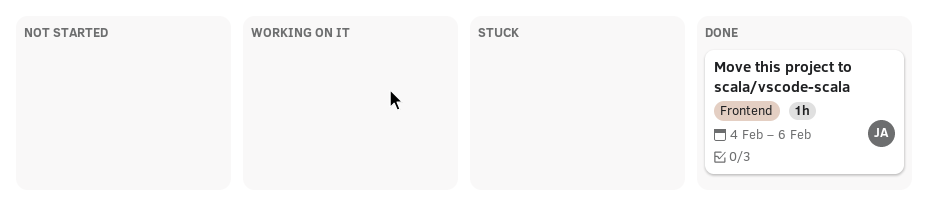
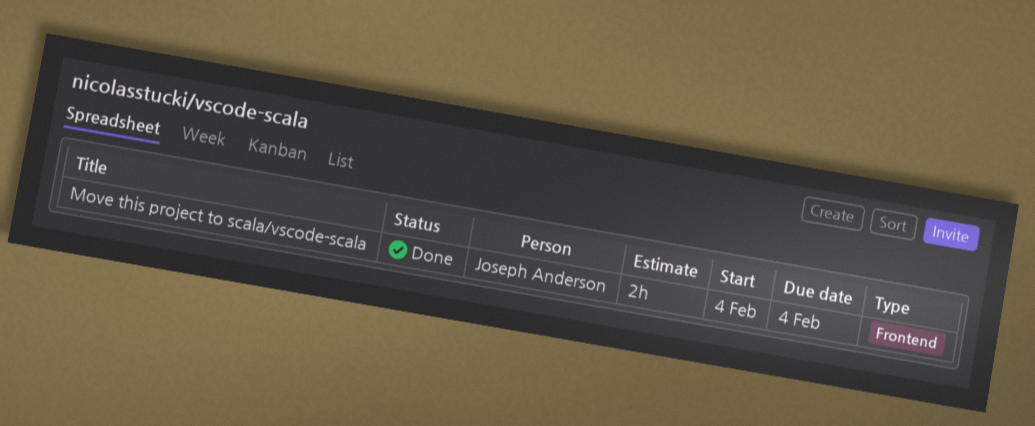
Move this project to scala/vscode-scala, estimate: 1h -> 2h
Move this project to scala/vscode-scala, due: Feb 6 -> Feb 4

